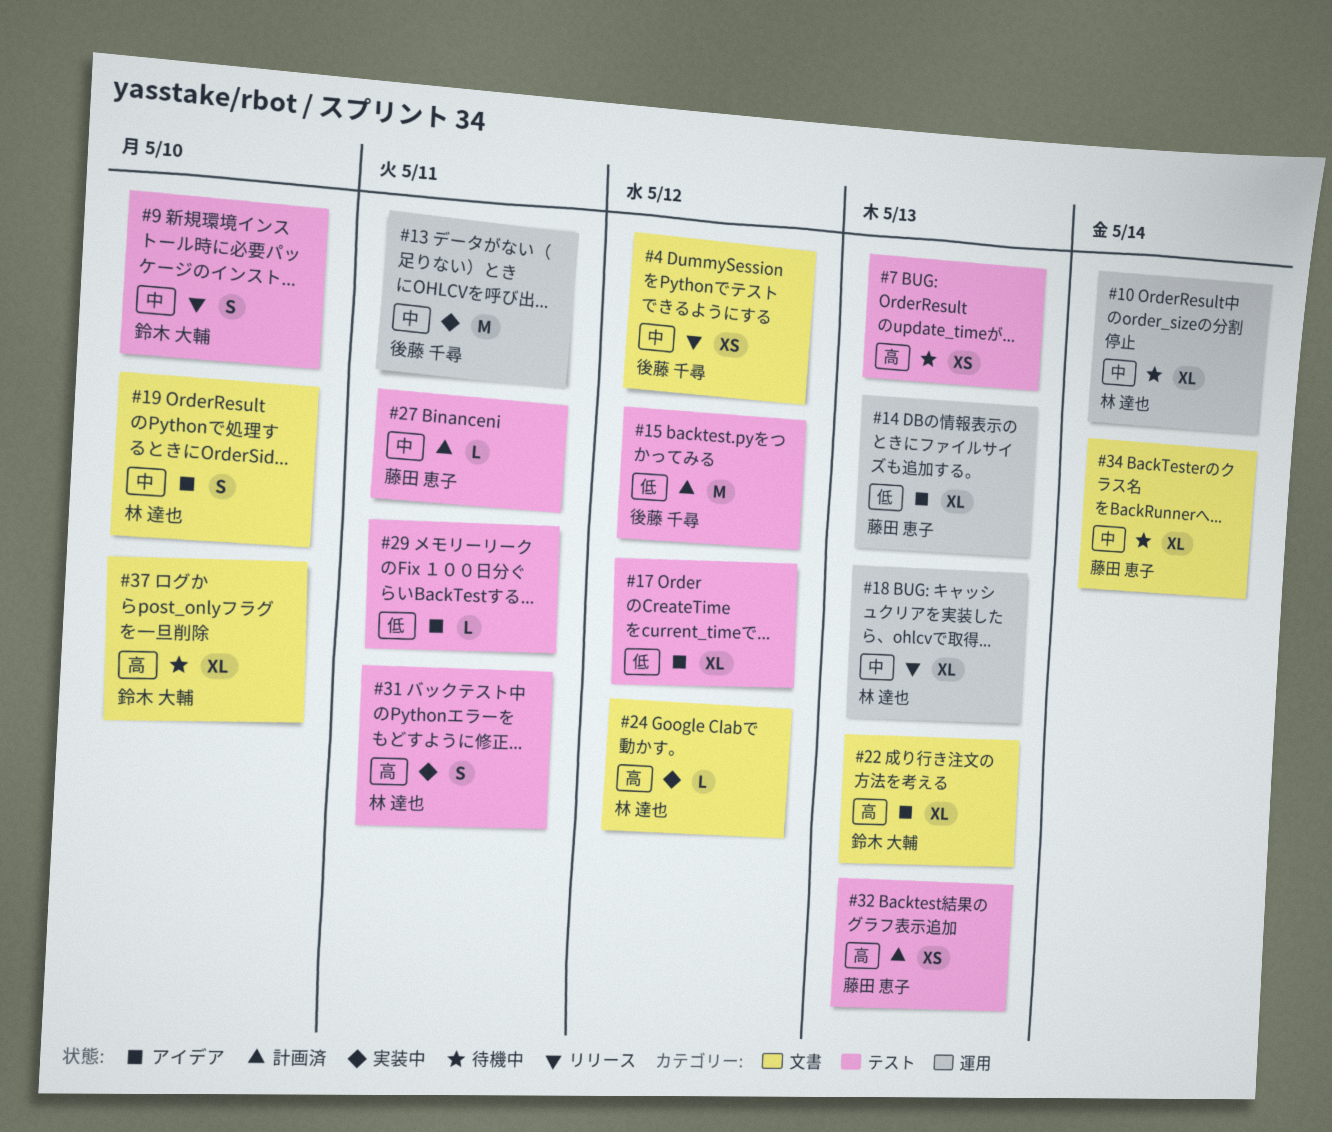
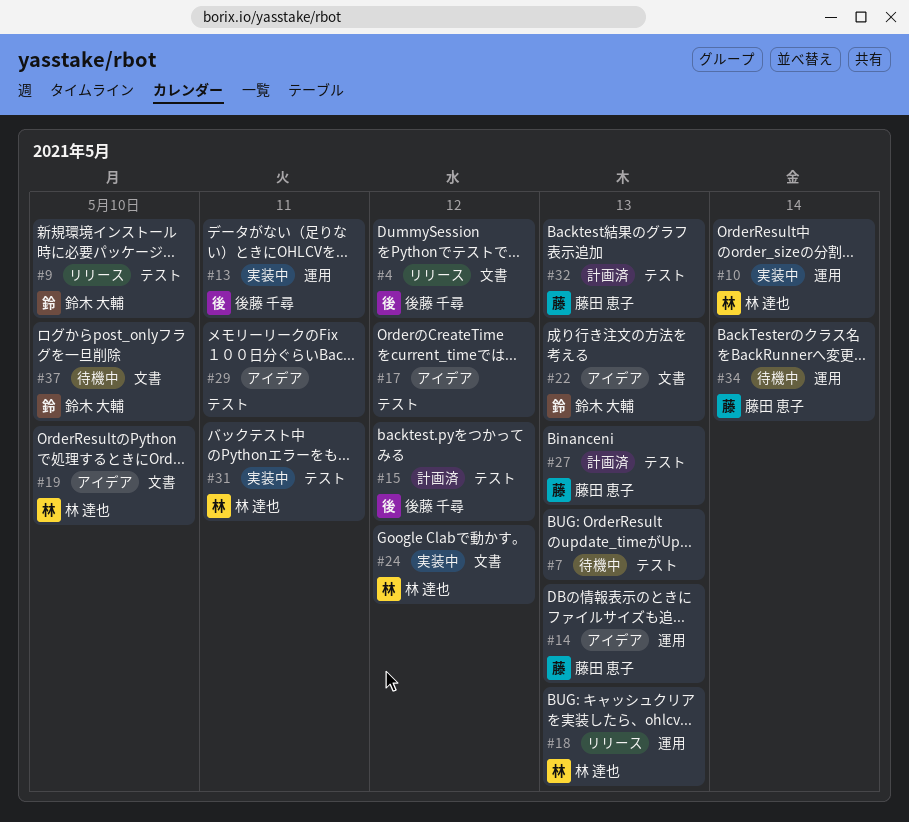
#10, status: 待機中 -> 実装中
#27, due: May 11 -> May 13
#34, label: 文書 -> 運用

